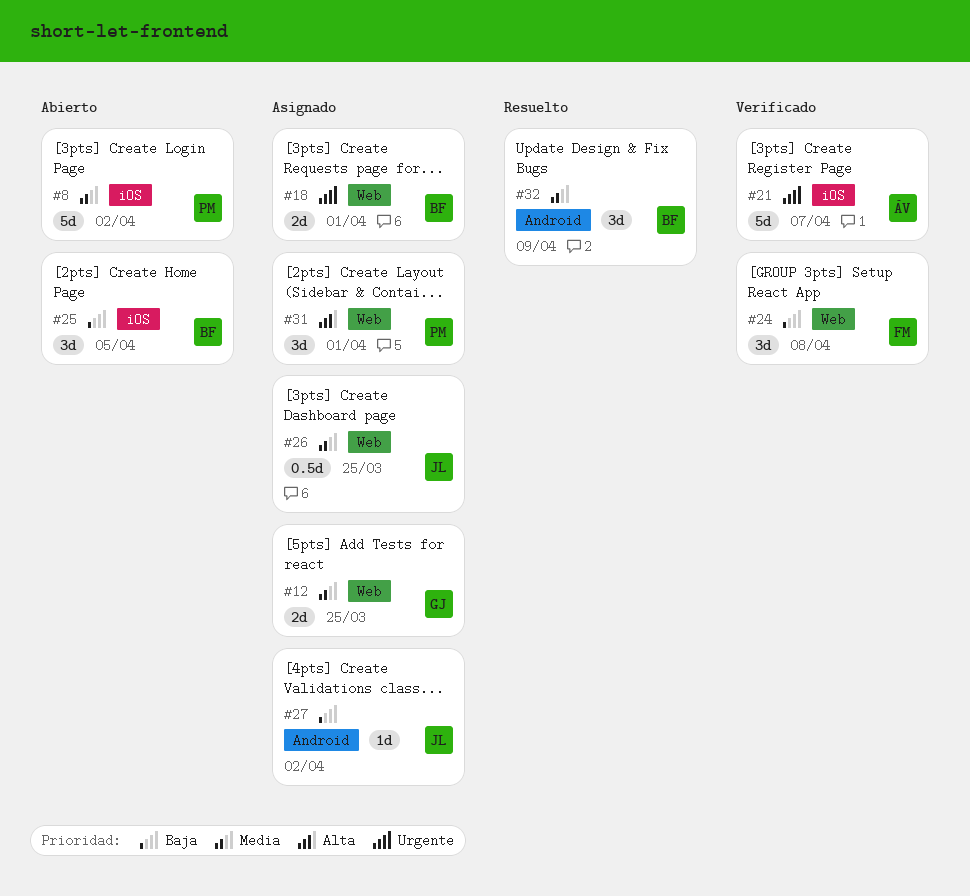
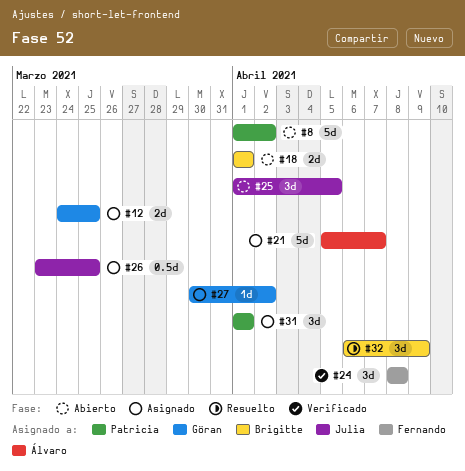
#18, status: Asignado -> Abierto
#21, status: Verificado -> Asignado
#25, owner: Brigitte -> Julia
#27, owner: Julia -> Göran

